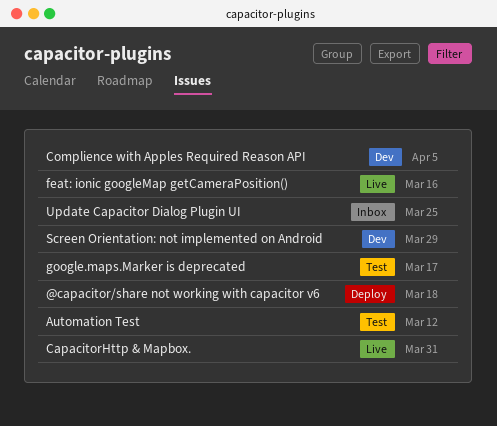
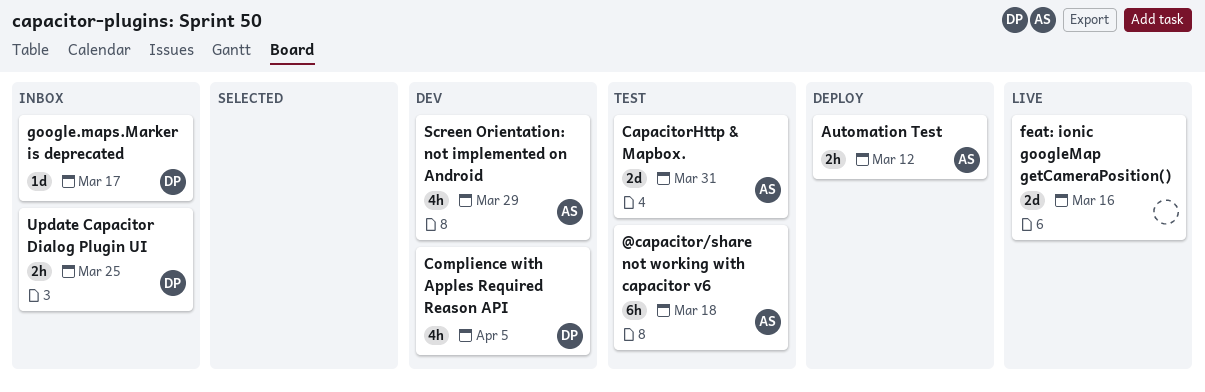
@capacitor/share not working with capacitor v6, status: Deploy -> Test
Automation Test, status: Test -> Deploy
CapacitorHttp & Mapbox., status: Live -> Test
google.maps.Marker is deprecated, status: Test -> Inbox

